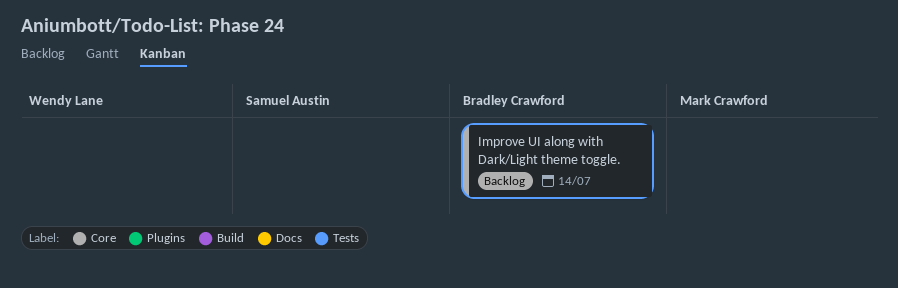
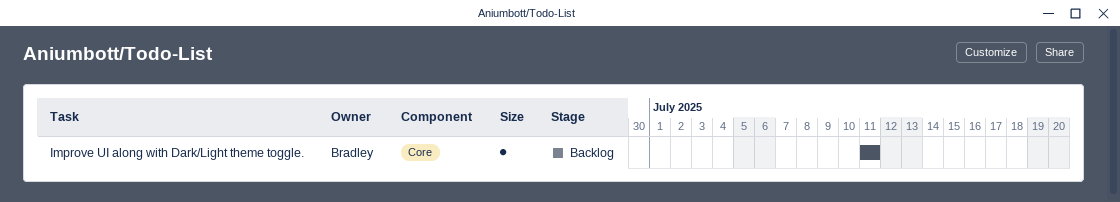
Improve UI along with Dark/Light theme toggle., due: Jul 14 -> Jul 11

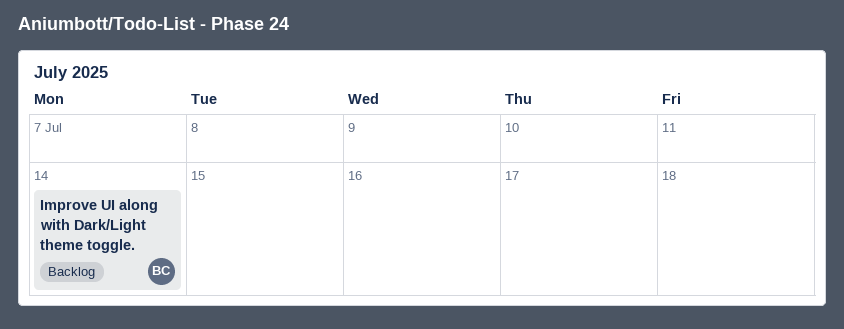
Improve UI along with Dark/Light theme toggle., due: Jul 11 -> Jul 14

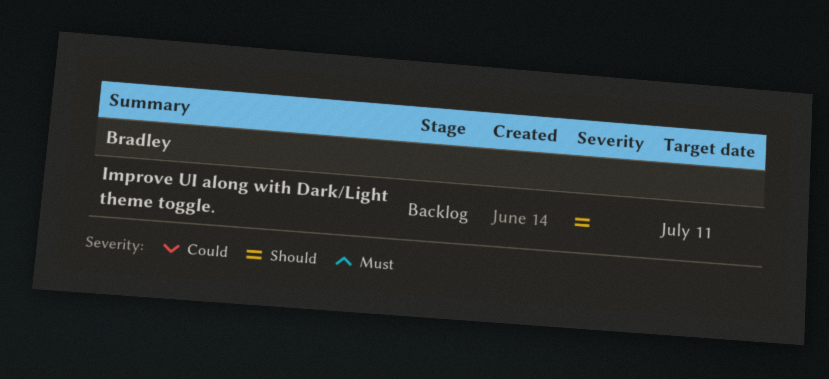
Improve UI along with Dark/Light theme toggle., due: Jul 14 -> Jul 11

